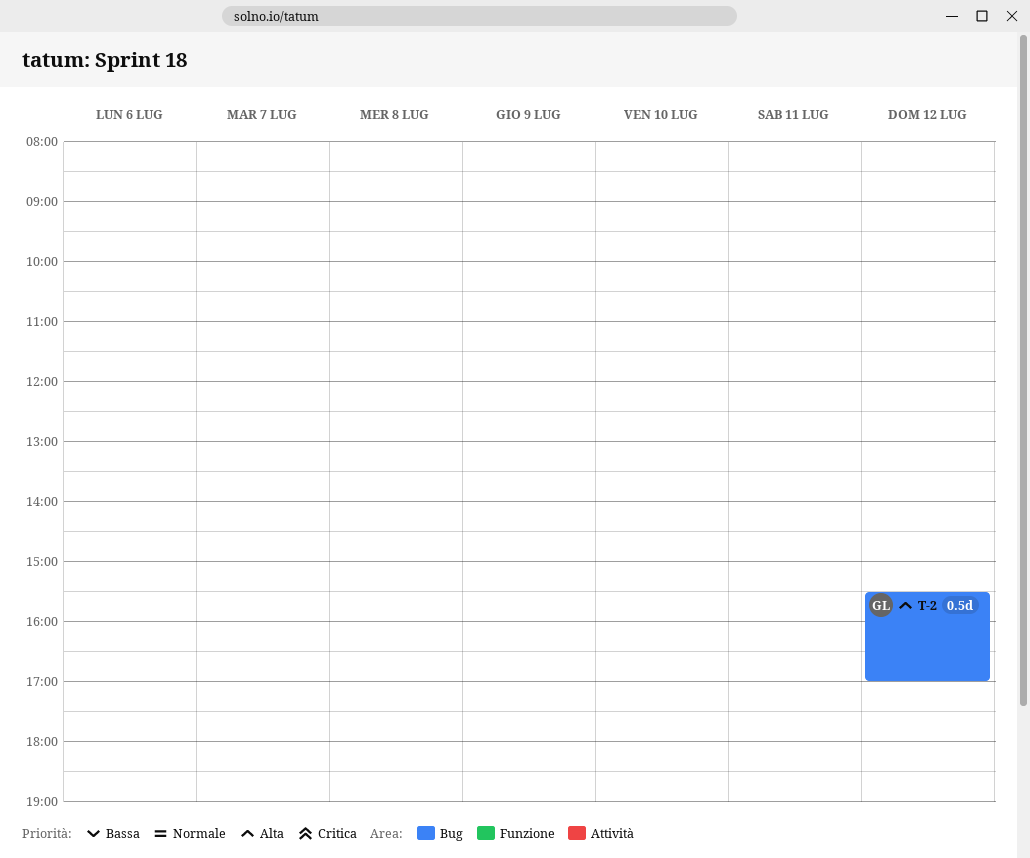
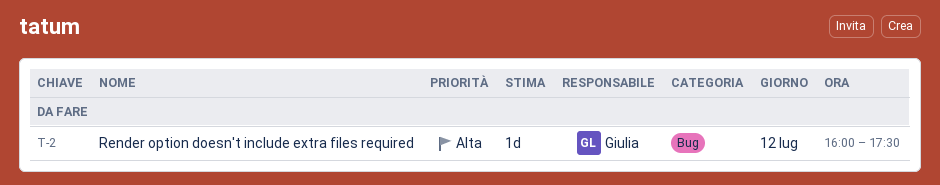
T-2, estimate: 0.5d -> 1d
T-2, begins: 15:30 -> 16:00
T-2, ends: 17:00 -> 17:30

